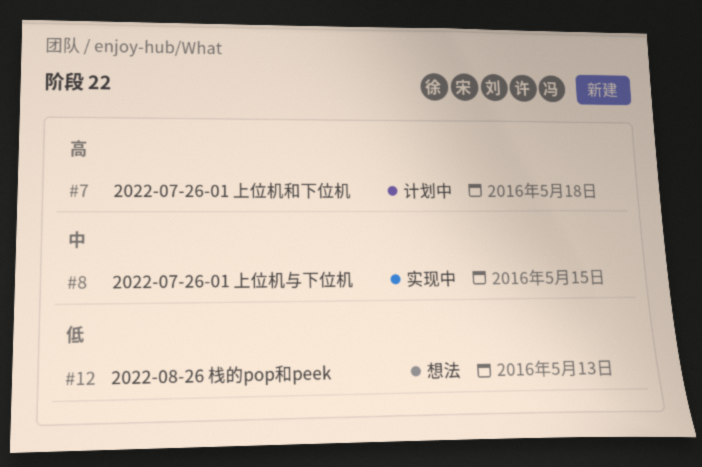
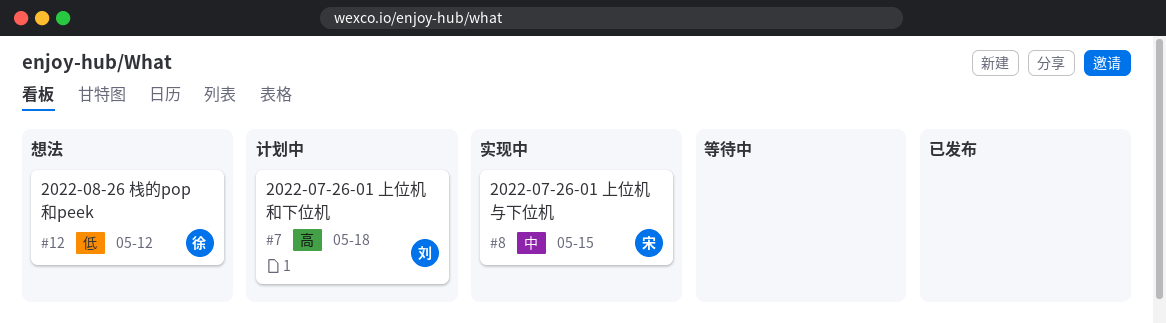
#12, due: May 13 -> May 12

